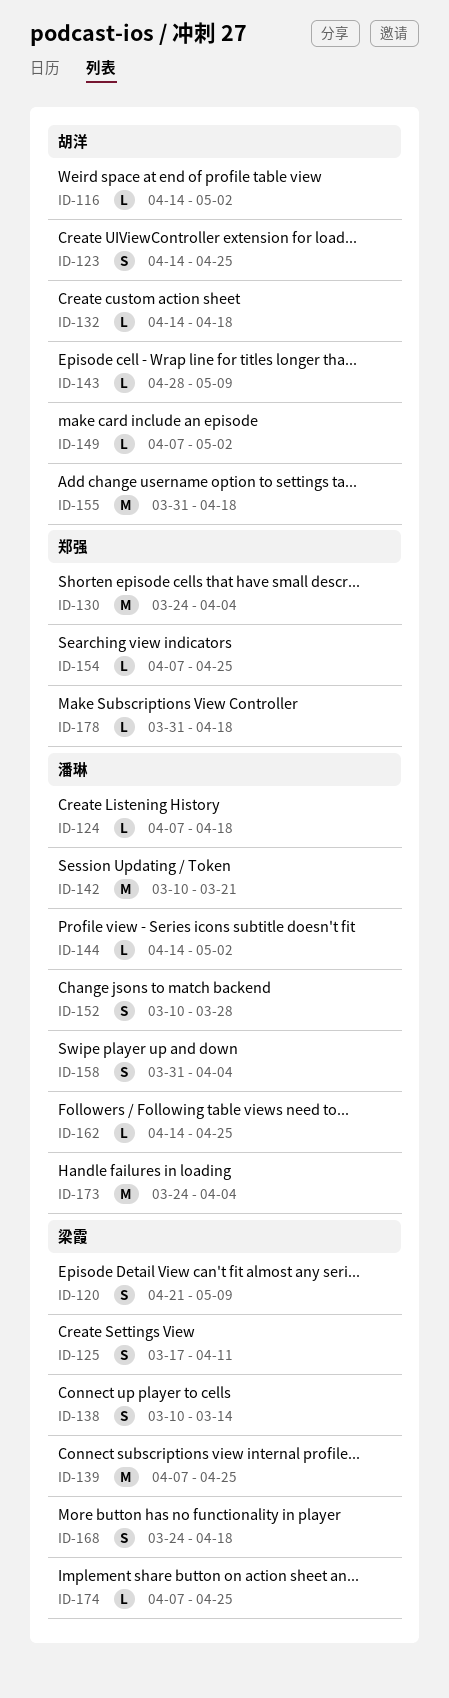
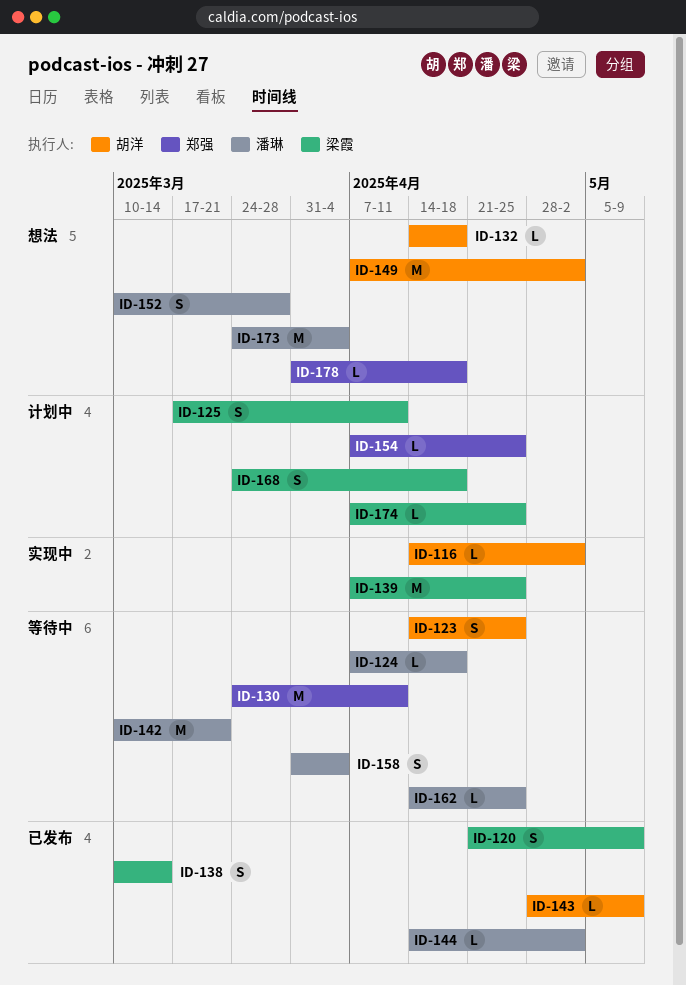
ID-130, due: Apr 4 -> Apr 11
ID-149, estimate: L -> M
ID-155: present -> none

